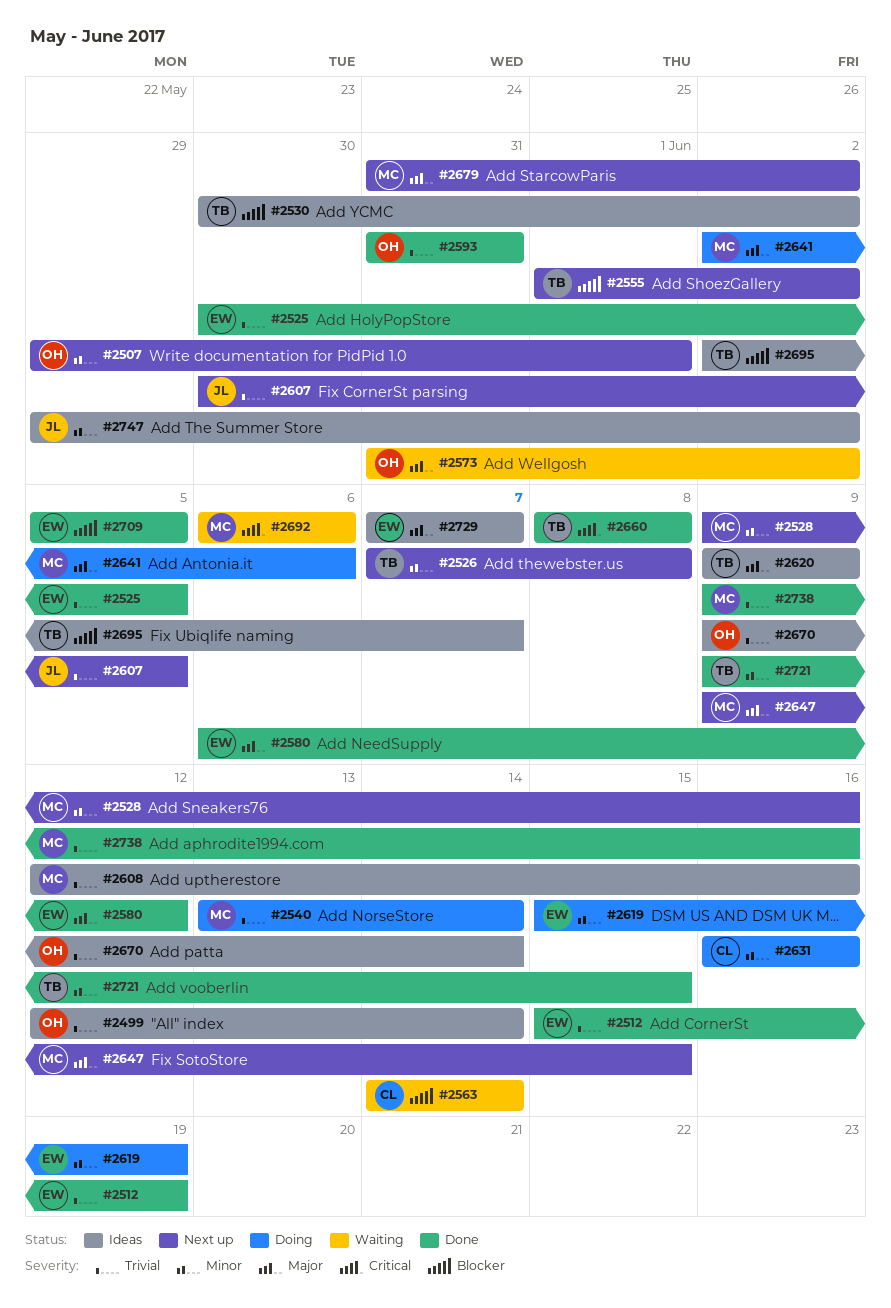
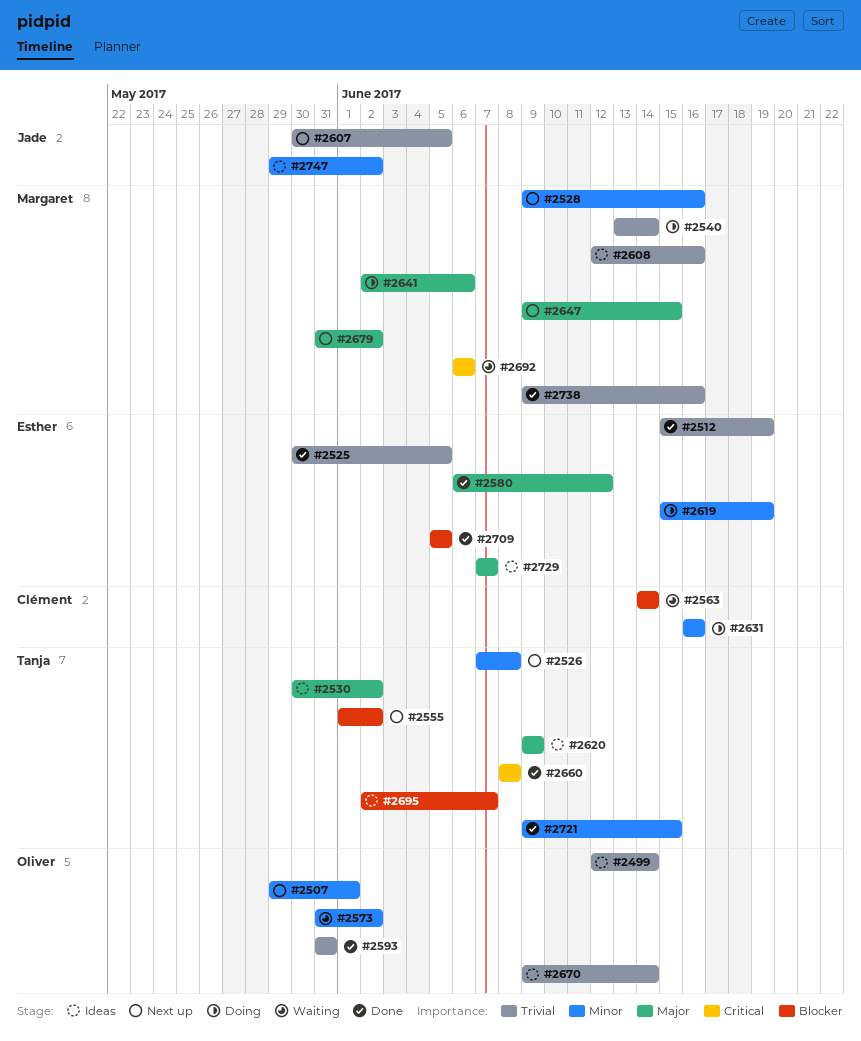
#2530, priority: Blocker -> Major
#2573, priority: Major -> Minor

